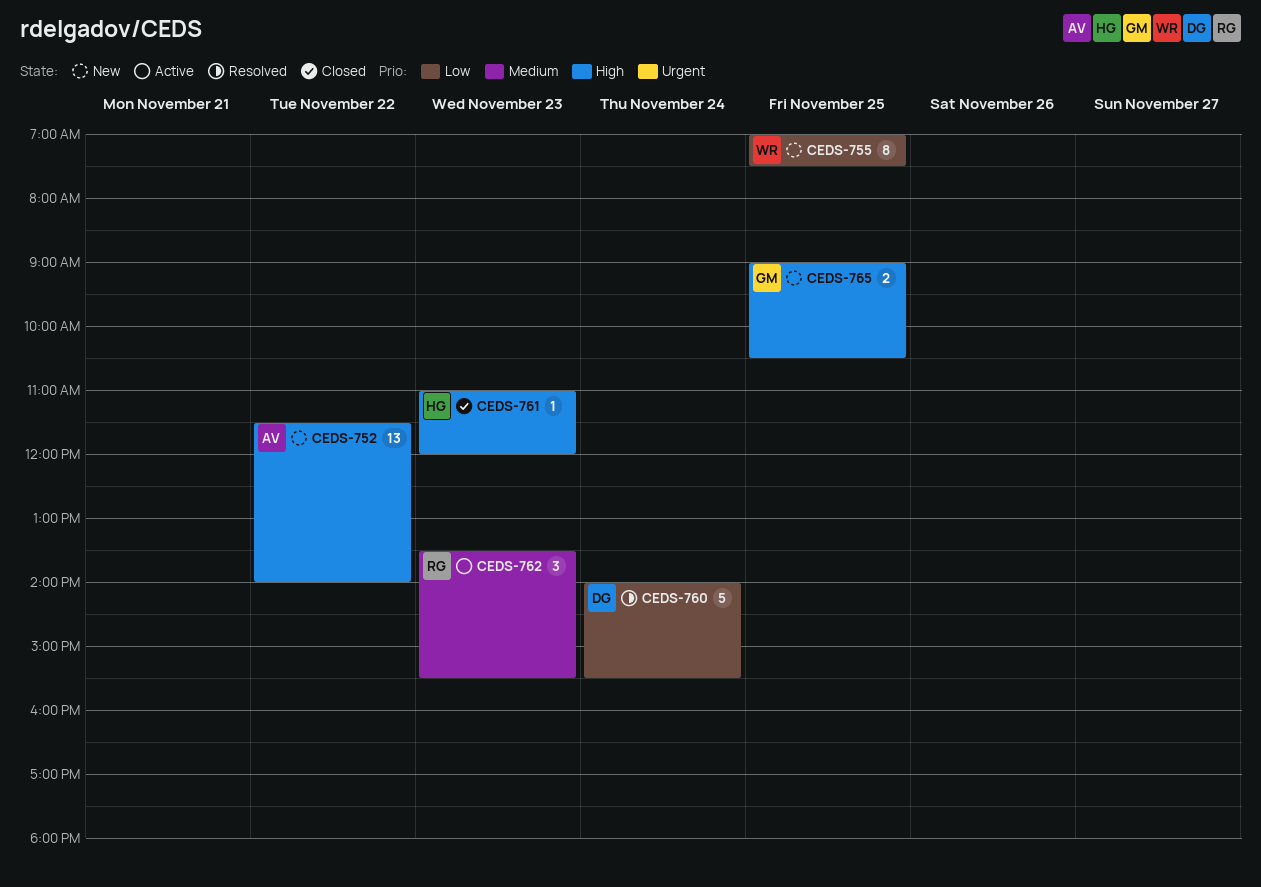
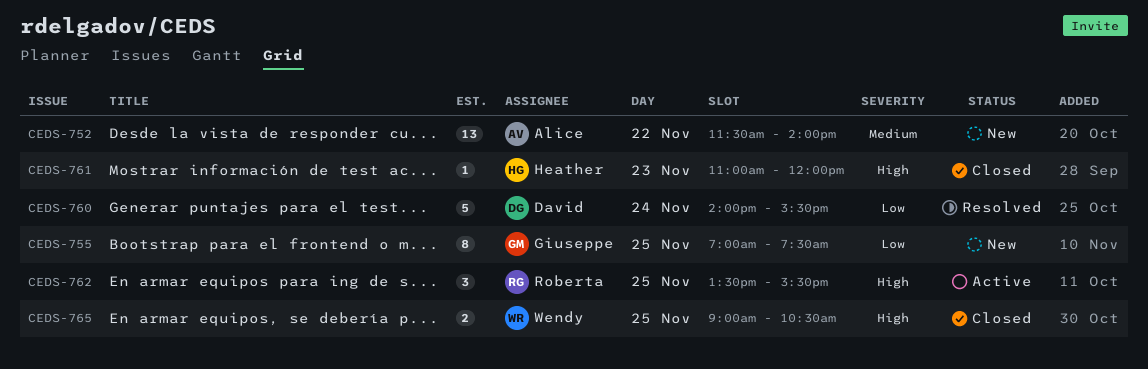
CEDS-752, priority: High -> Medium
CEDS-755, owner: Wendy -> Giuseppe
CEDS-762, priority: Medium -> High
CEDS-762, day: Nov 23 -> Nov 25
CEDS-765, status: New -> Closed
CEDS-765, owner: Giuseppe -> Wendy

